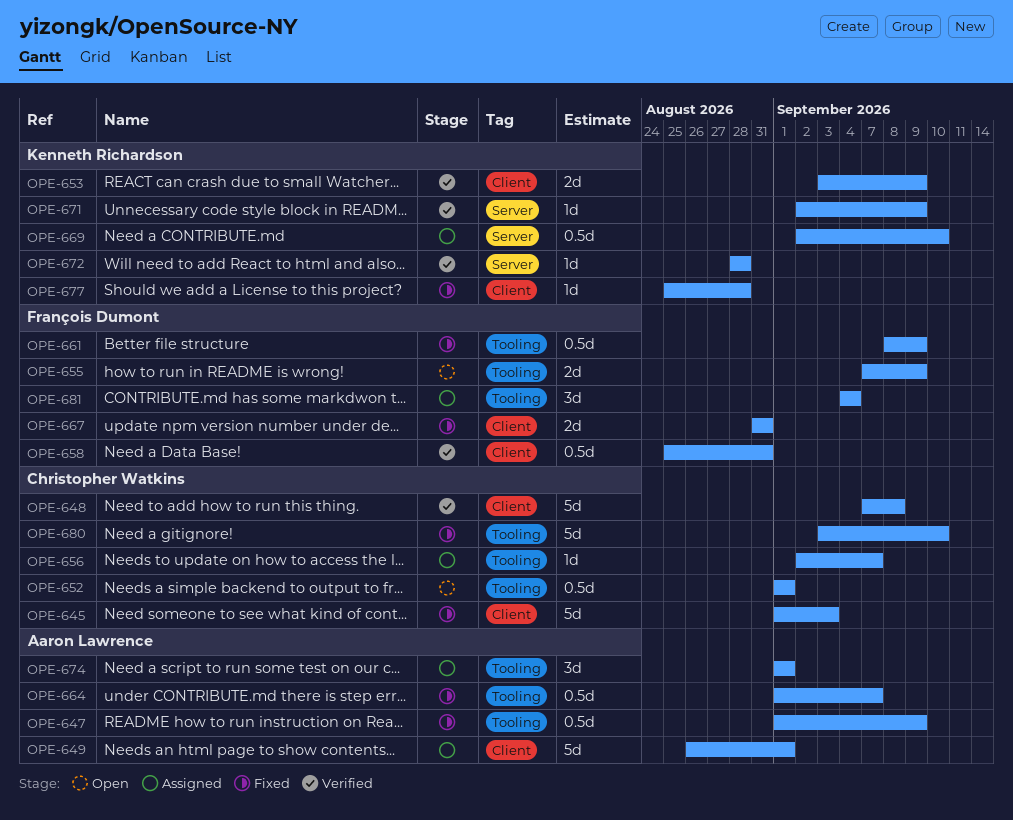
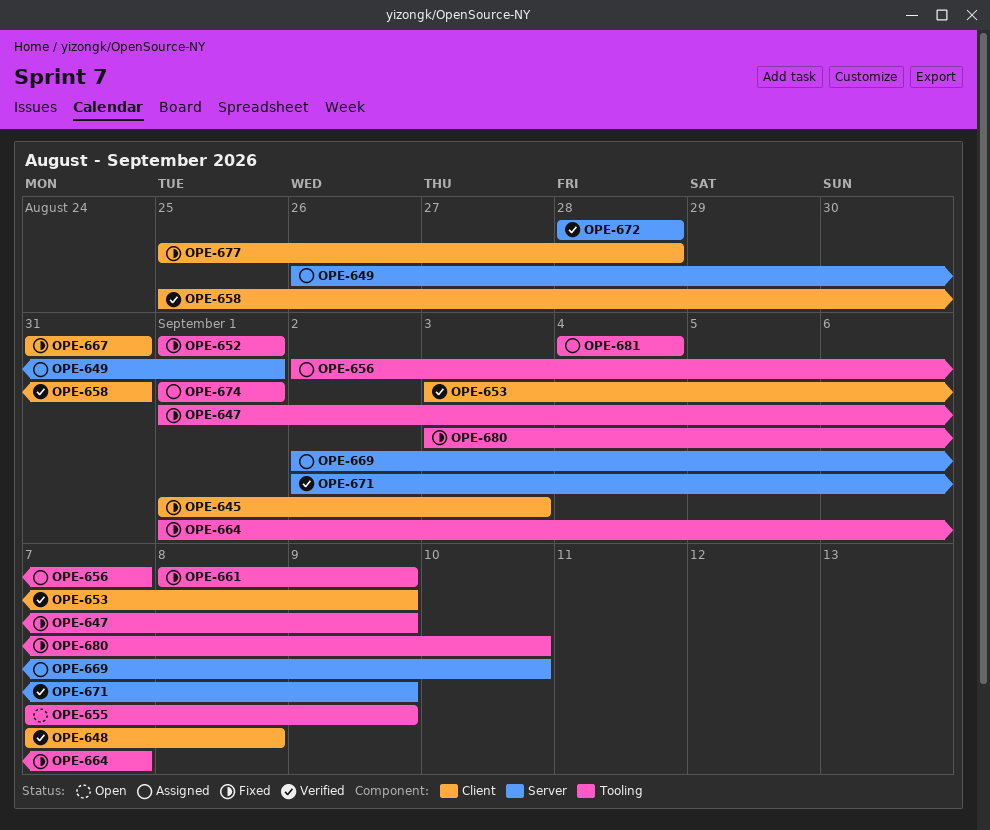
OPE-649, label: Client -> Server
OPE-652, status: Open -> Fixed

